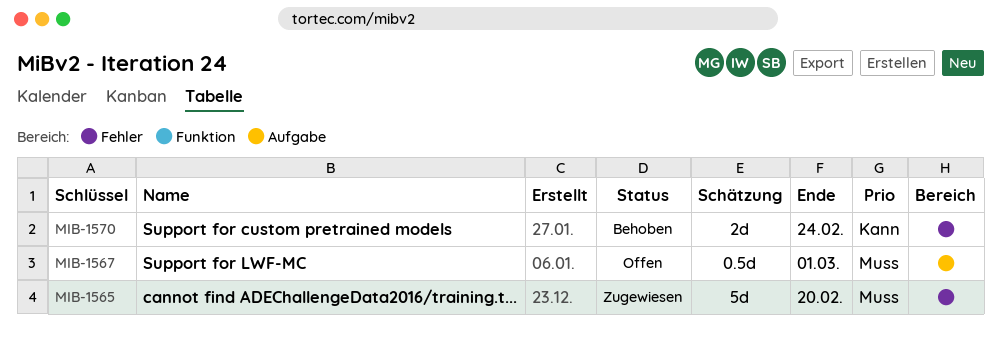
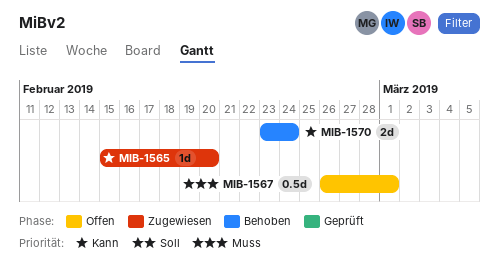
MIB-1565, priority: Muss -> Kann
MIB-1565, estimate: 5d -> 1d

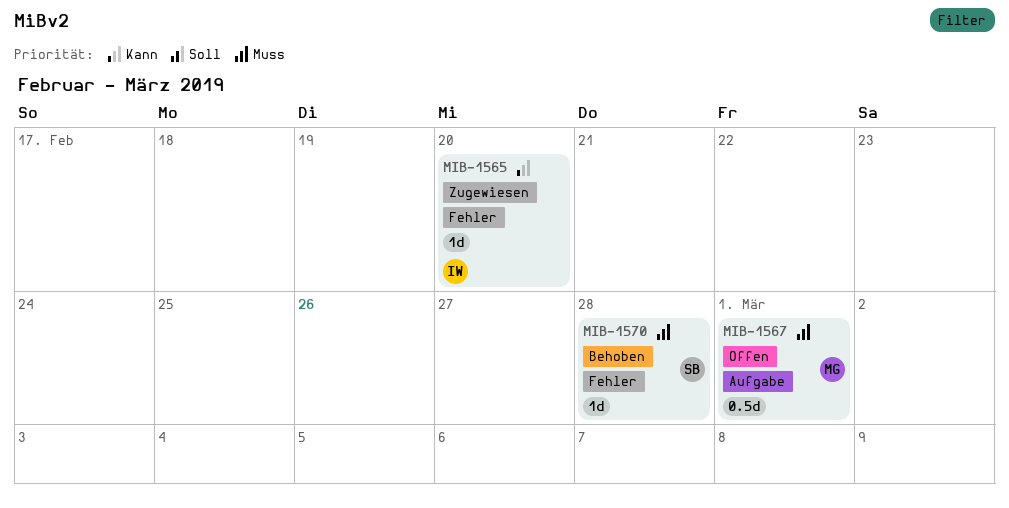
MIB-1570, priority: Kann -> Muss
MIB-1570, estimate: 2d -> 1d
MIB-1570, due: Feb 24 -> Feb 28

